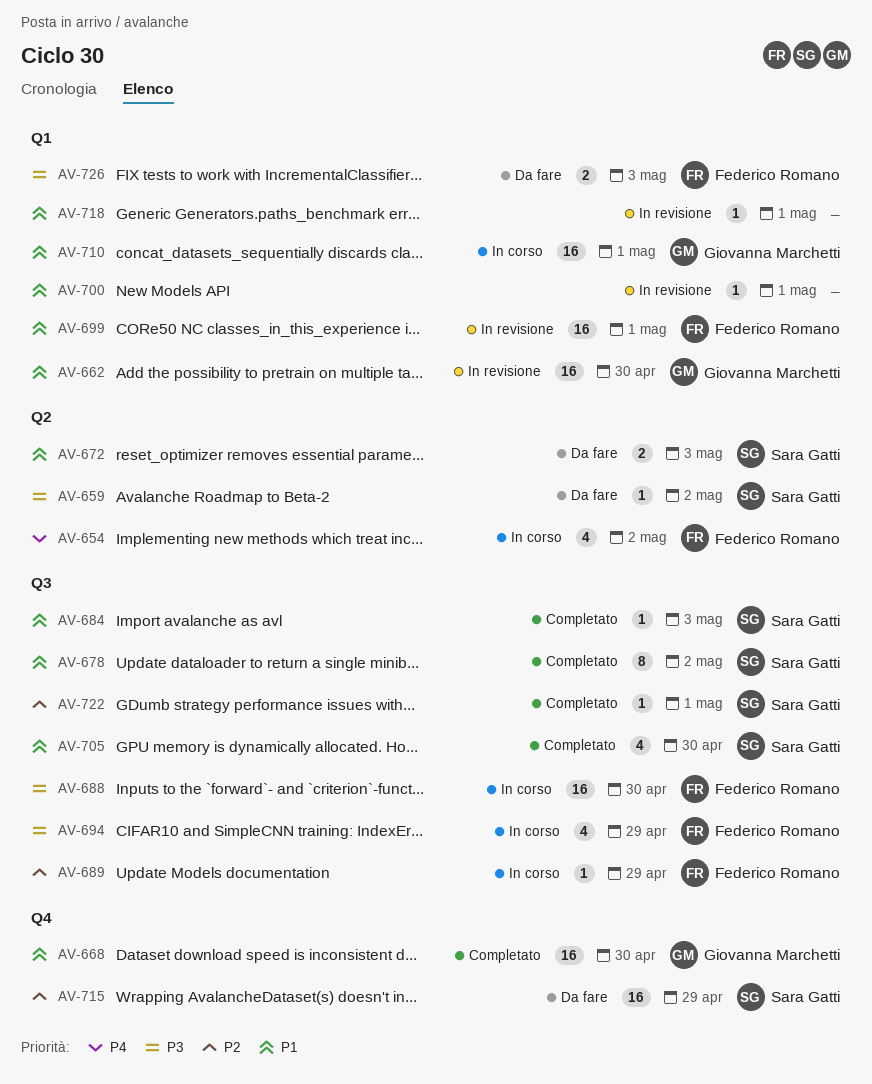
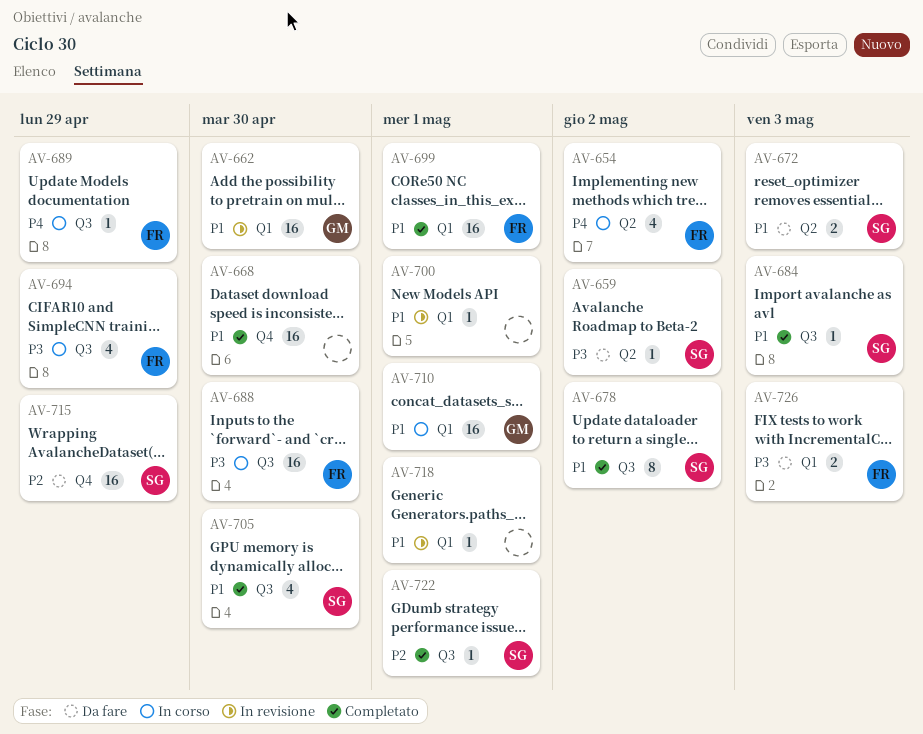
AV-668, owner: Giovanna Marchetti -> none
AV-689, priority: P2 -> P4
AV-699, status: In revisione -> Completato

